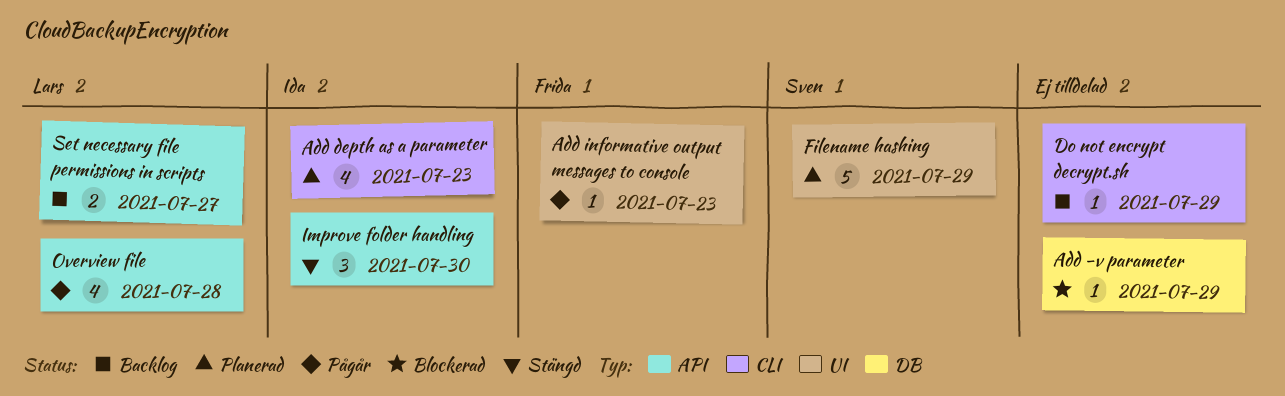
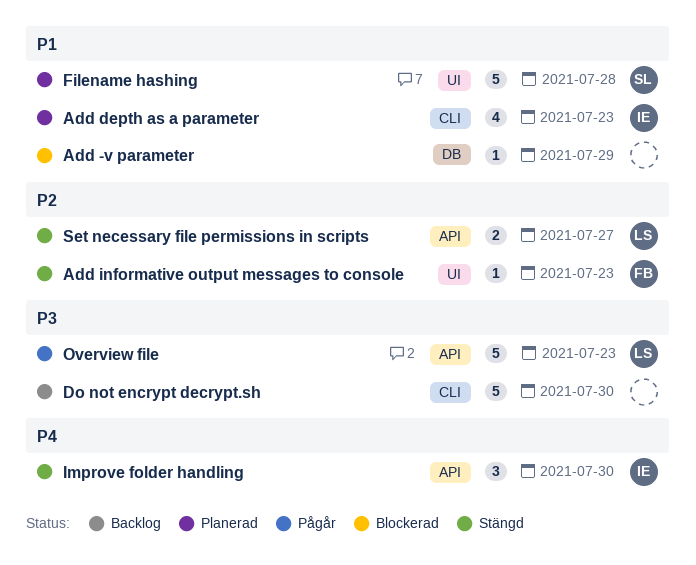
Add informative output messages to console, status: Pågår -> Stängd
Do not encrypt decrypt.sh, estimate: 1 -> 5
Do not encrypt decrypt.sh, due: Jul 29 -> Jul 30
Filename hashing, due: Jul 29 -> Jul 28
Overview file, estimate: 4 -> 5
Overview file, due: Jul 28 -> Jul 23
Set necessary file permissions in scripts, status: Backlog -> Stängd

